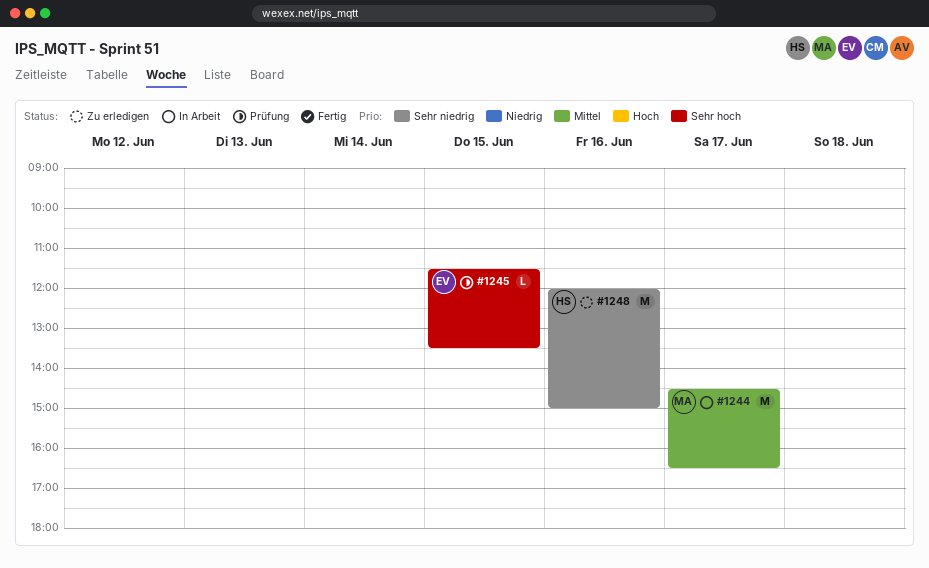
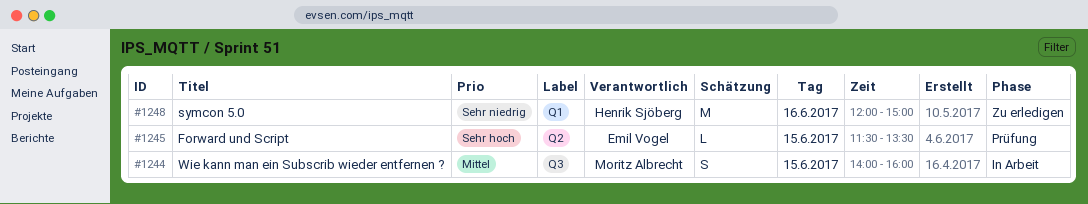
#1244, estimate: M -> S
#1244, day: Jun 17 -> Jun 15
#1244, begins: 14:30 -> 14:00
#1244, ends: 16:30 -> 16:00

